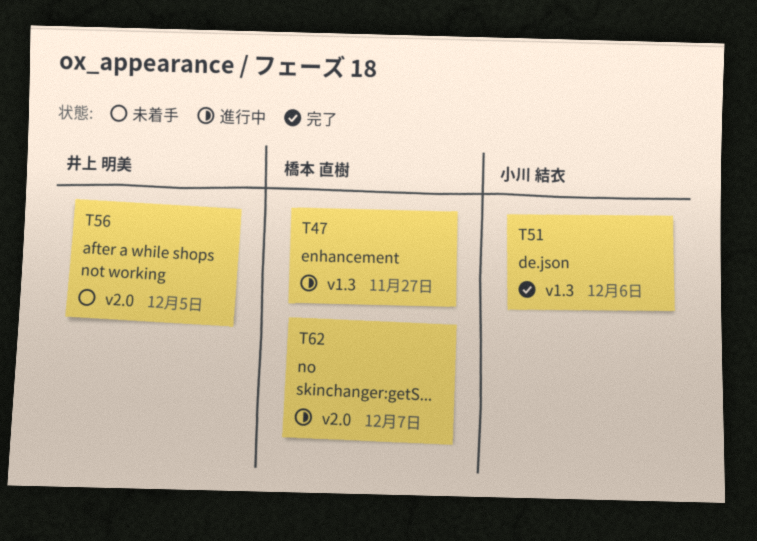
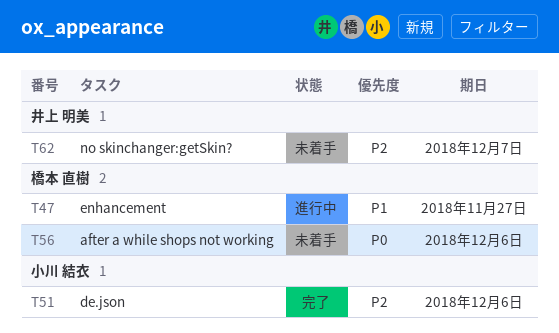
T56, owner: 井上 明美 -> 橋本 直樹
T56, due: Dec 5 -> Dec 6
T62, status: 進行中 -> 未着手
T62, owner: 橋本 直樹 -> 井上 明美

